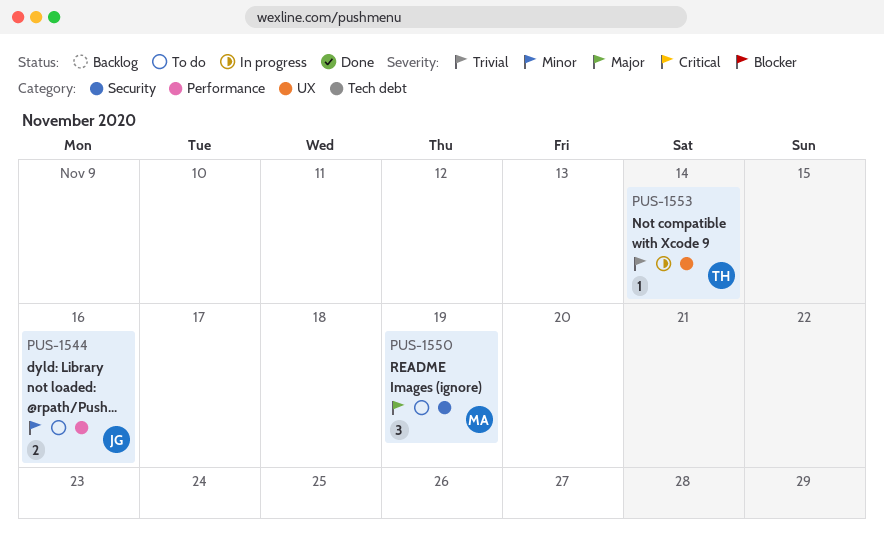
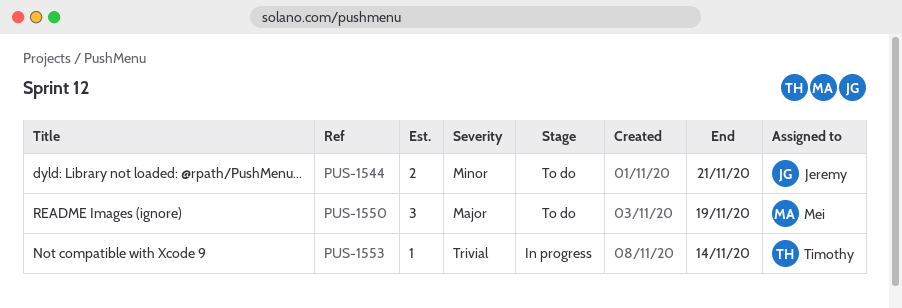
PUS-1544, due: Nov 16 -> Nov 21

